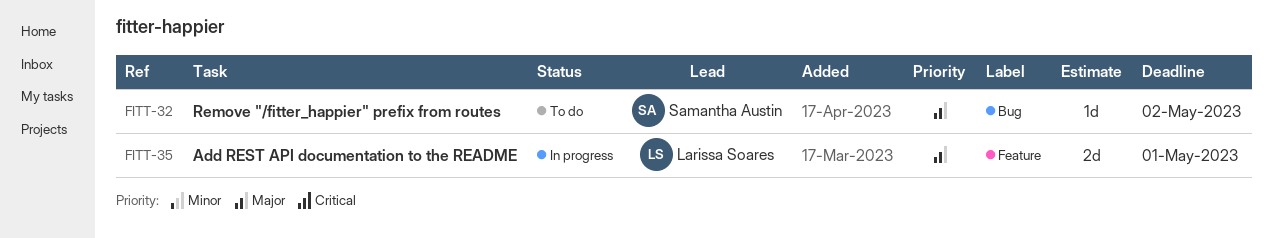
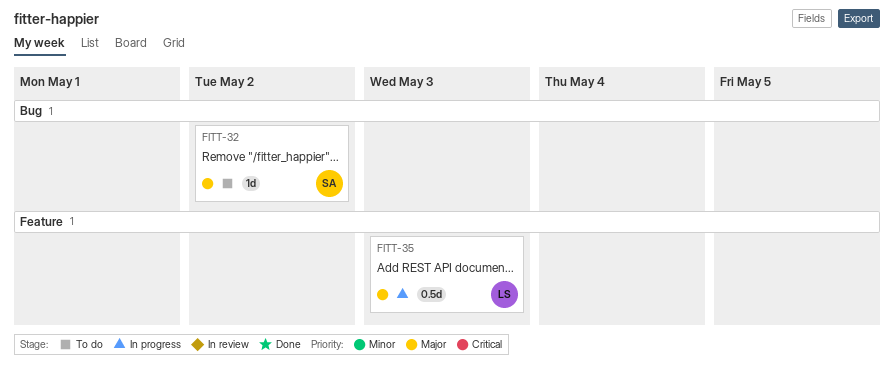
FITT-35, estimate: 2d -> 0.5d
FITT-35, due: May 1 -> May 3

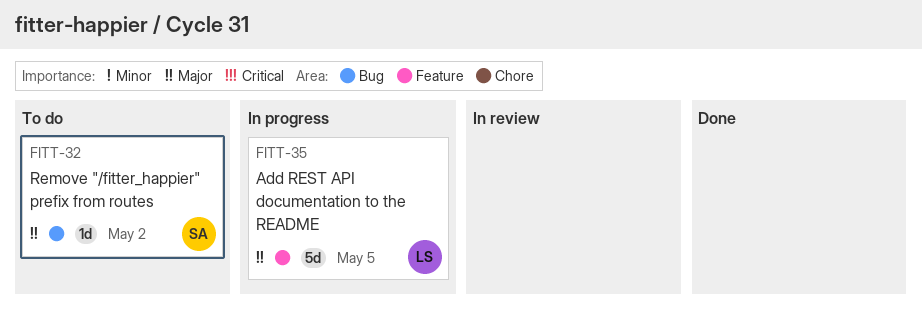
FITT-35, estimate: 0.5d -> 5d
FITT-35, due: May 3 -> May 5

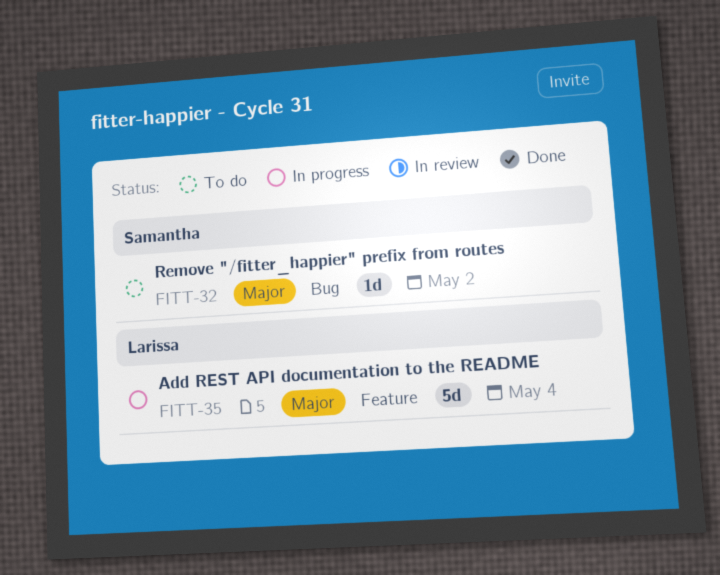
FITT-35, due: May 5 -> May 4

